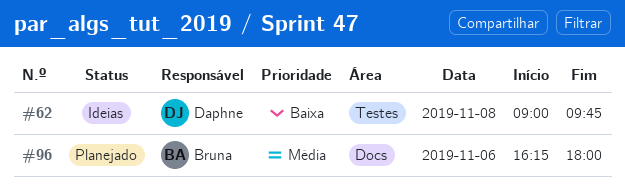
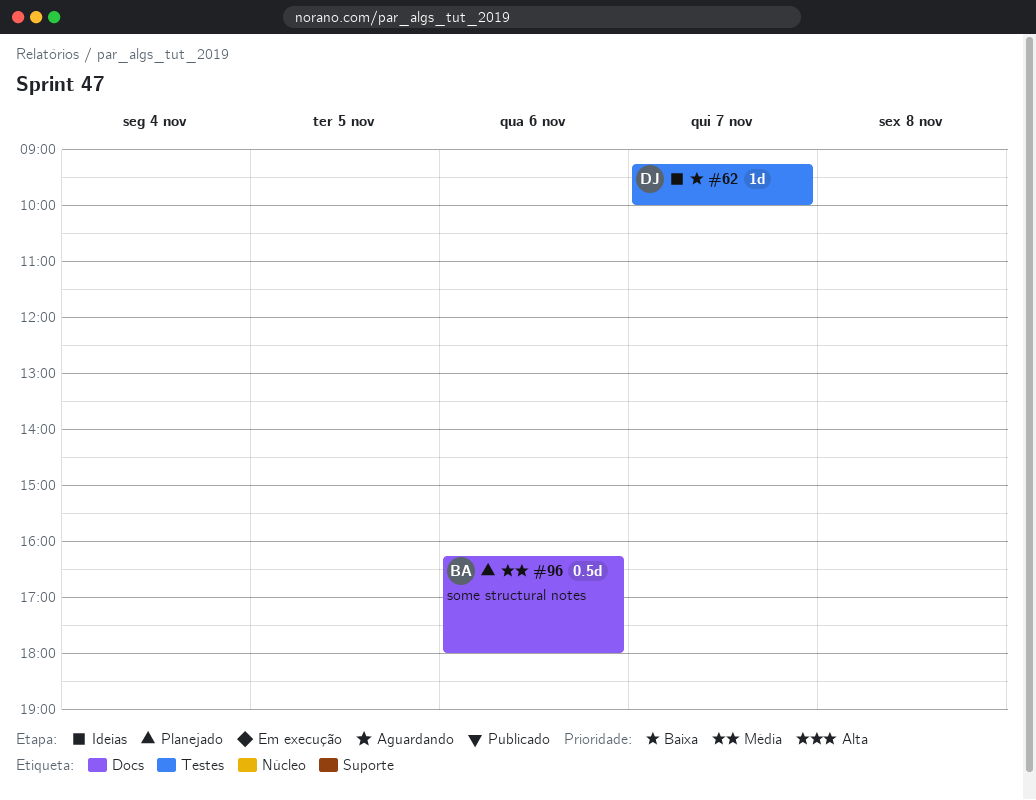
#62, day: Nov 8 -> Nov 7
#62, begins: 09:00 -> 09:15
#62, ends: 09:45 -> 10:00

